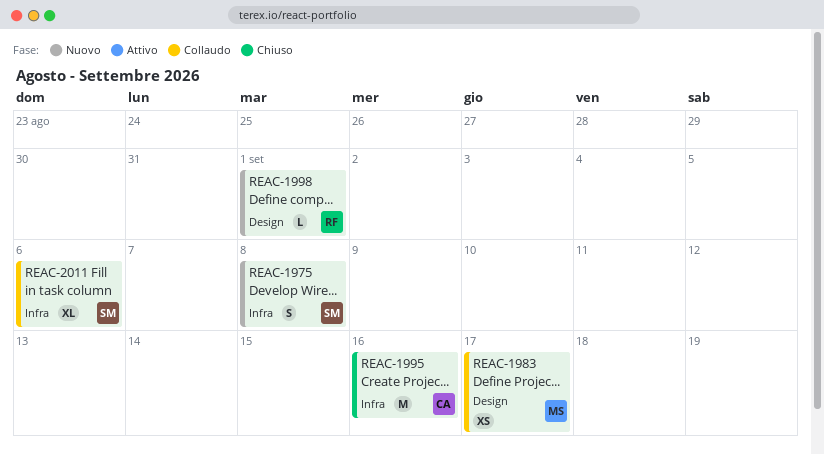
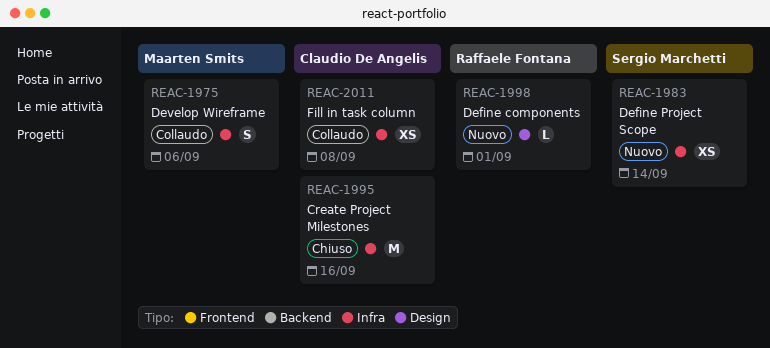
REAC-1975, status: Nuovo -> Collaudo
REAC-1975, owner: Sergio Marchetti -> Maarten Smits
REAC-1975, due: Sep 8 -> Sep 6
REAC-1983, status: Collaudo -> Nuovo
REAC-1983, owner: Maarten Smits -> Sergio Marchetti
REAC-1983, label: Design -> Infra
REAC-1983, due: Sep 17 -> Sep 14
REAC-2011, owner: Sergio Marchetti -> Claudio De Angelis
REAC-2011, estimate: XL -> XS
REAC-2011, due: Sep 6 -> Sep 8

